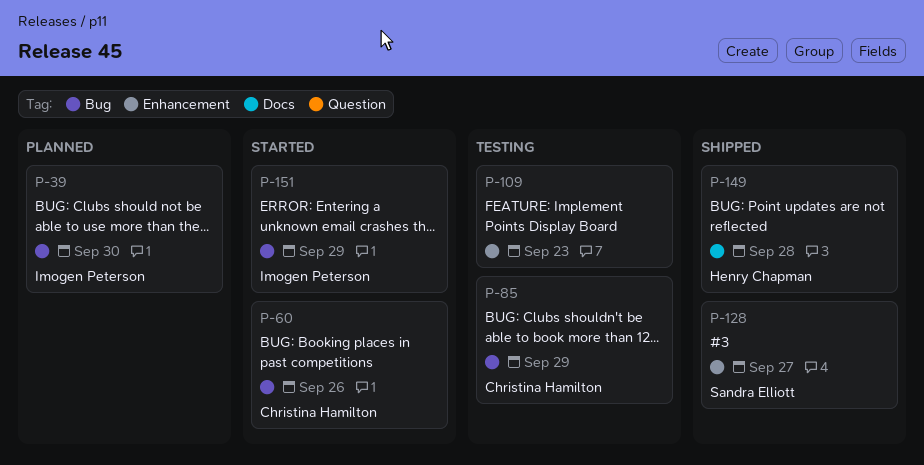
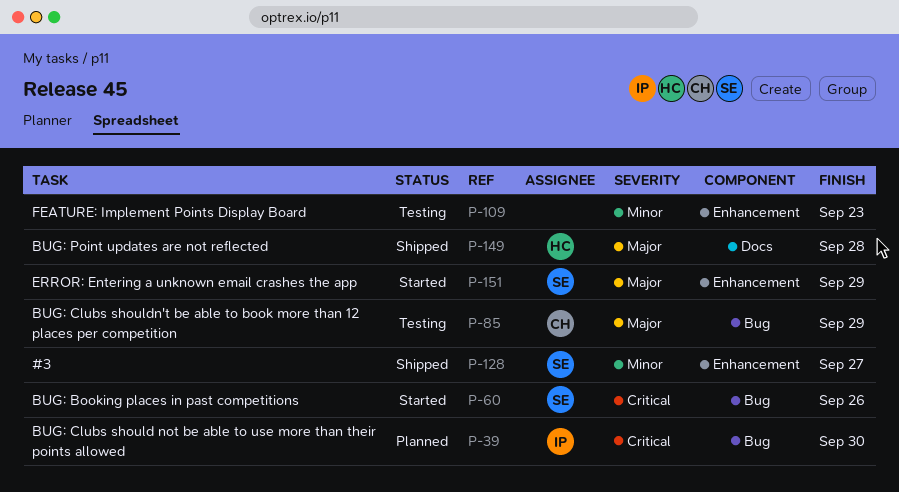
P-60, owner: Christina Hamilton -> Sandra Elliott
P-151, owner: Imogen Peterson -> Sandra Elliott
P-151, label: Bug -> Enhancement

